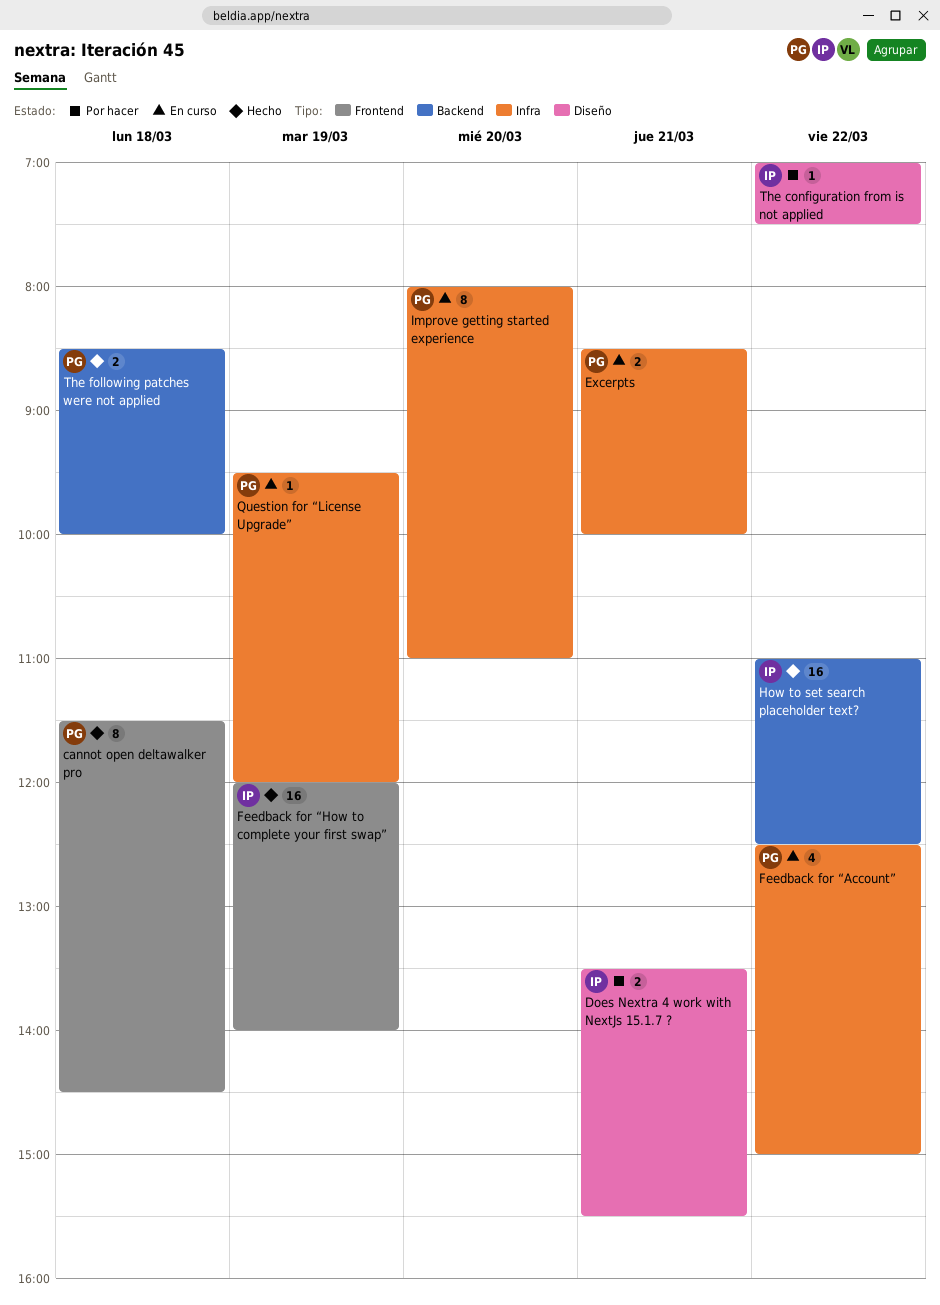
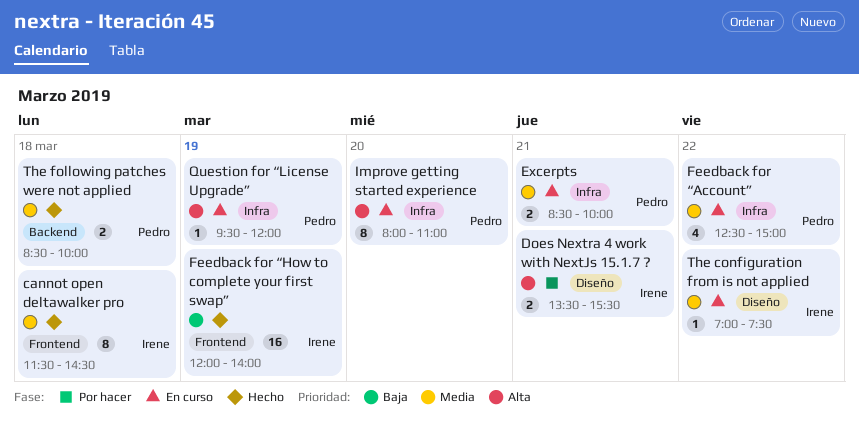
cannot open deltawalker pro, owner: Pedro -> Irene
How to set search placeholder text?: present -> none
The configuration from is not applied, status: Por hacer -> En curso

